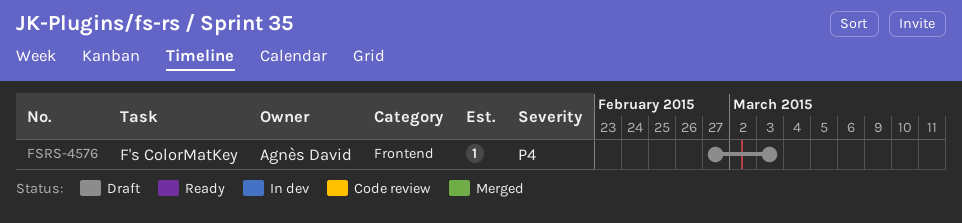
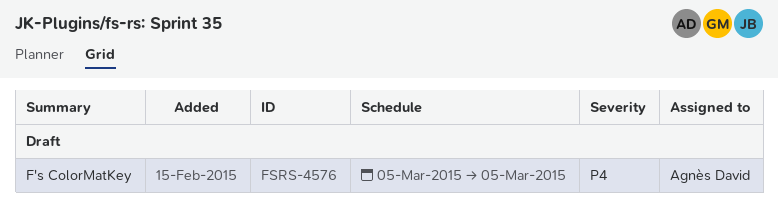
FSRS-4576, start: Feb 27 -> Mar 5
FSRS-4576, due: Mar 3 -> Mar 5

